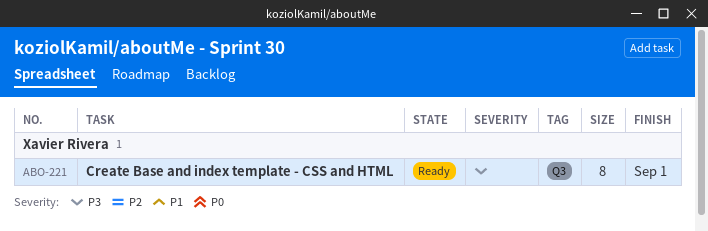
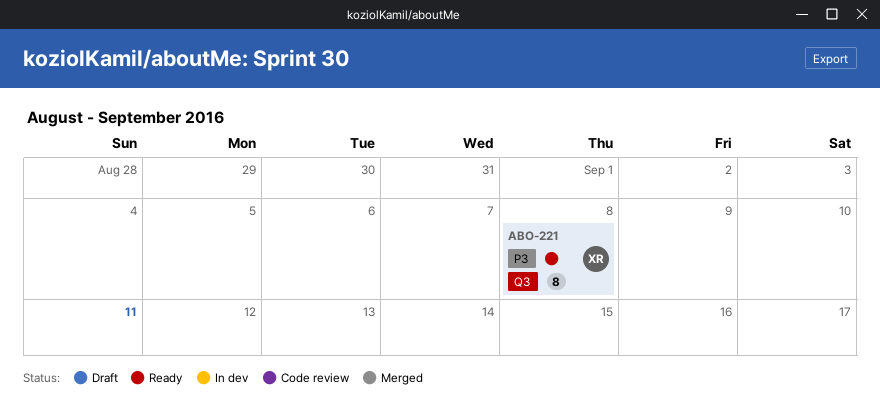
ABO-221, due: Sep 1 -> Sep 8

